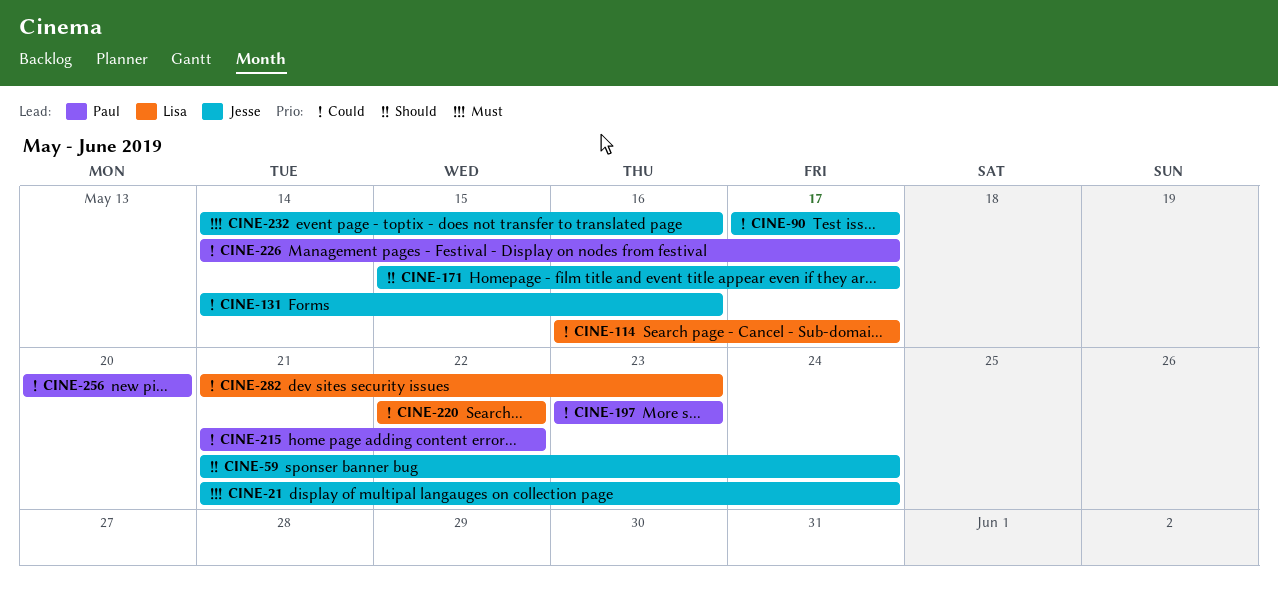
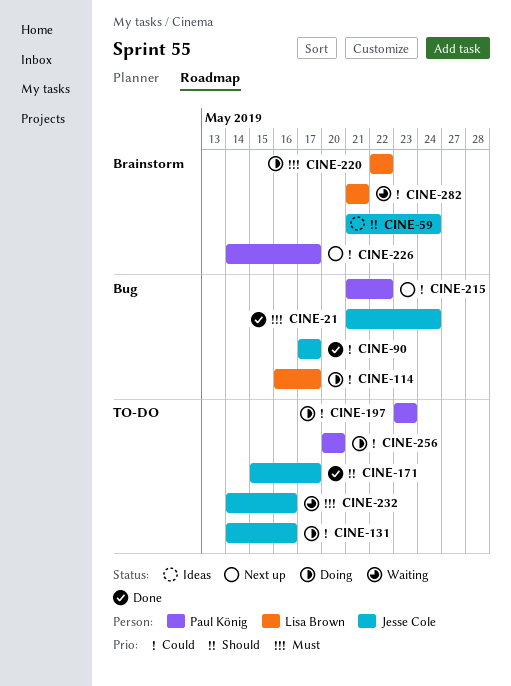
CINE-220, priority: Could -> Must
CINE-282, due: May 23 -> May 21

